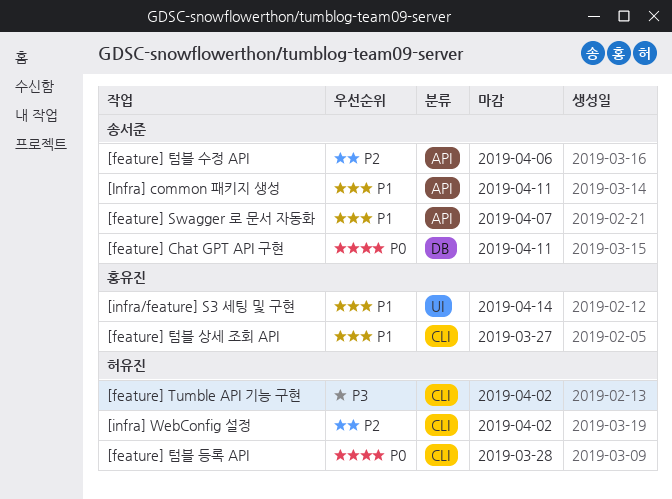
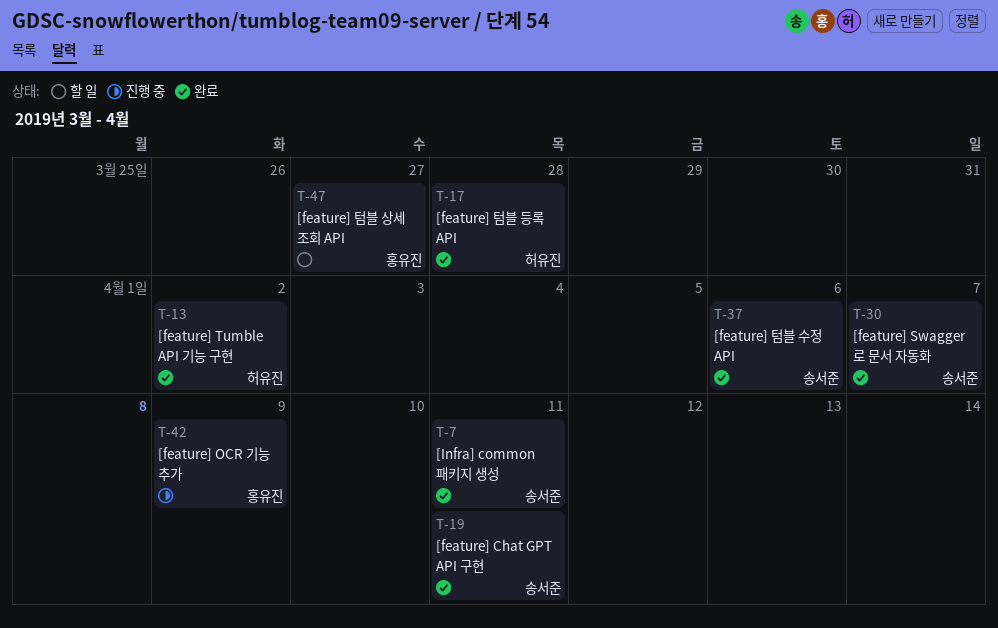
[feature] OCR 기능 추가: none -> present
[infra/feature] S3 세팅 및 구현: present -> none
[infra] WebConfig 설정: present -> none

